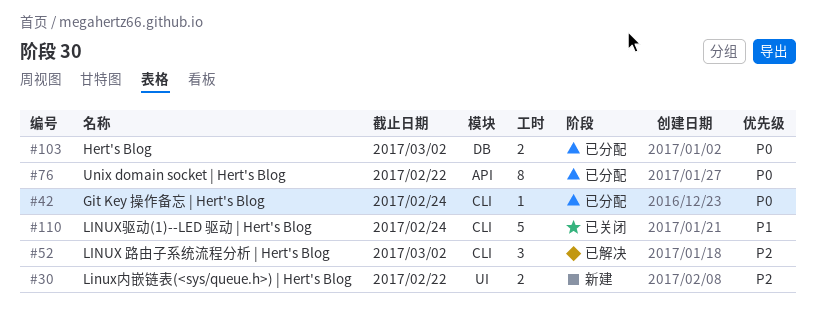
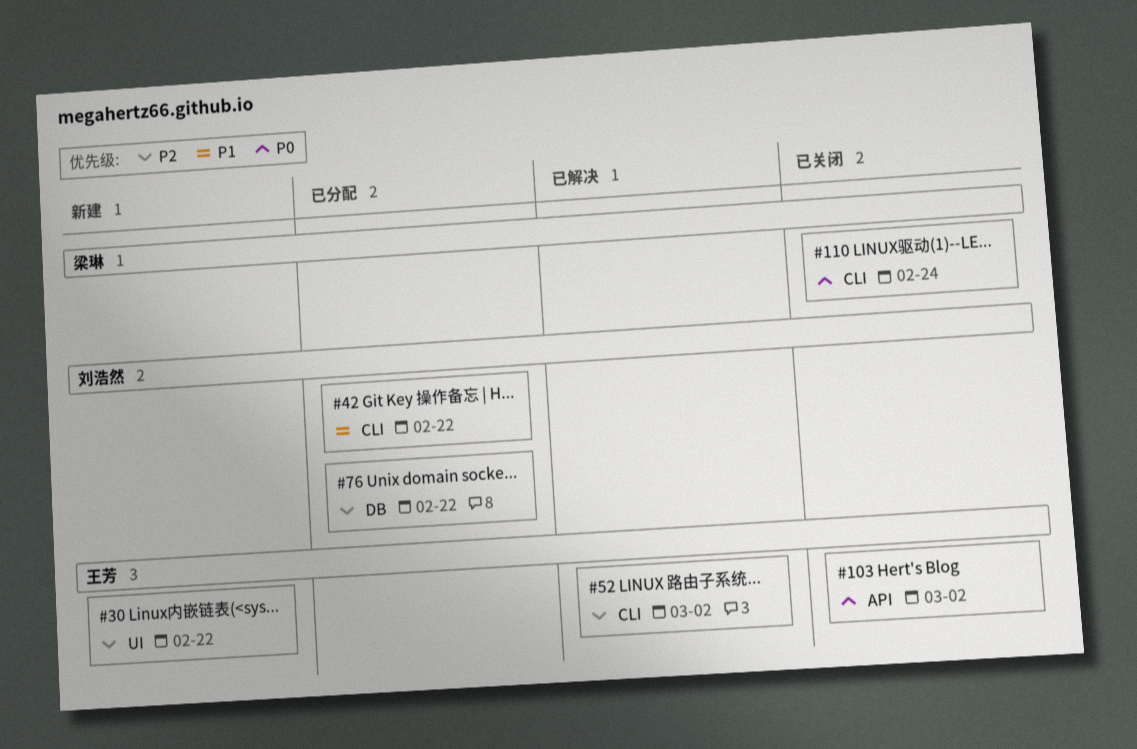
#42, priority: P0 -> P1
#42, due: Feb 24 -> Feb 22
#76, priority: P0 -> P2
#76, label: API -> DB
#103, status: 已分配 -> 已关闭
#103, label: DB -> API
#110, priority: P1 -> P0

